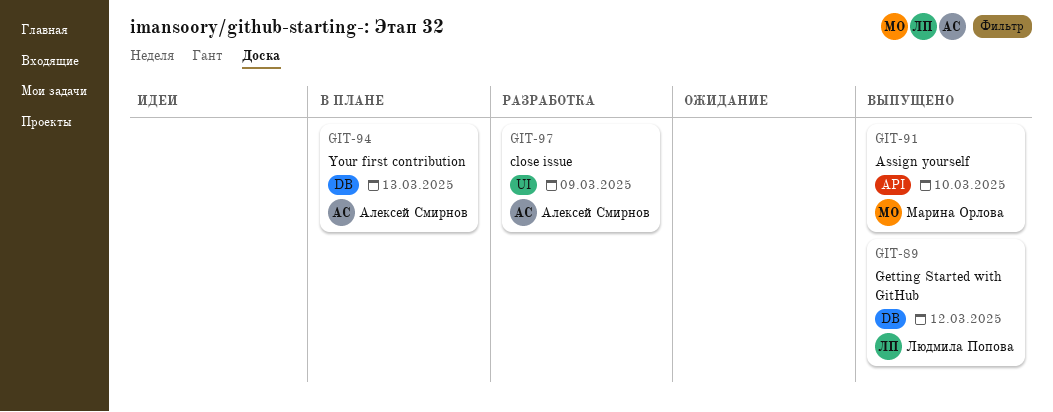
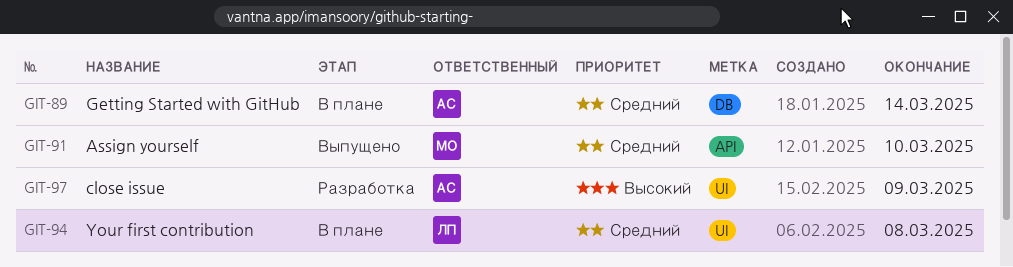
GIT-89, status: Выпущено -> В плане
GIT-89, owner: Людмила Попова -> Алексей Смирнов
GIT-89, due: Mar 12 -> Mar 14
GIT-94, owner: Алексей Смирнов -> Людмила Попова
GIT-94, label: DB -> UI
GIT-94, due: Mar 13 -> Mar 8

